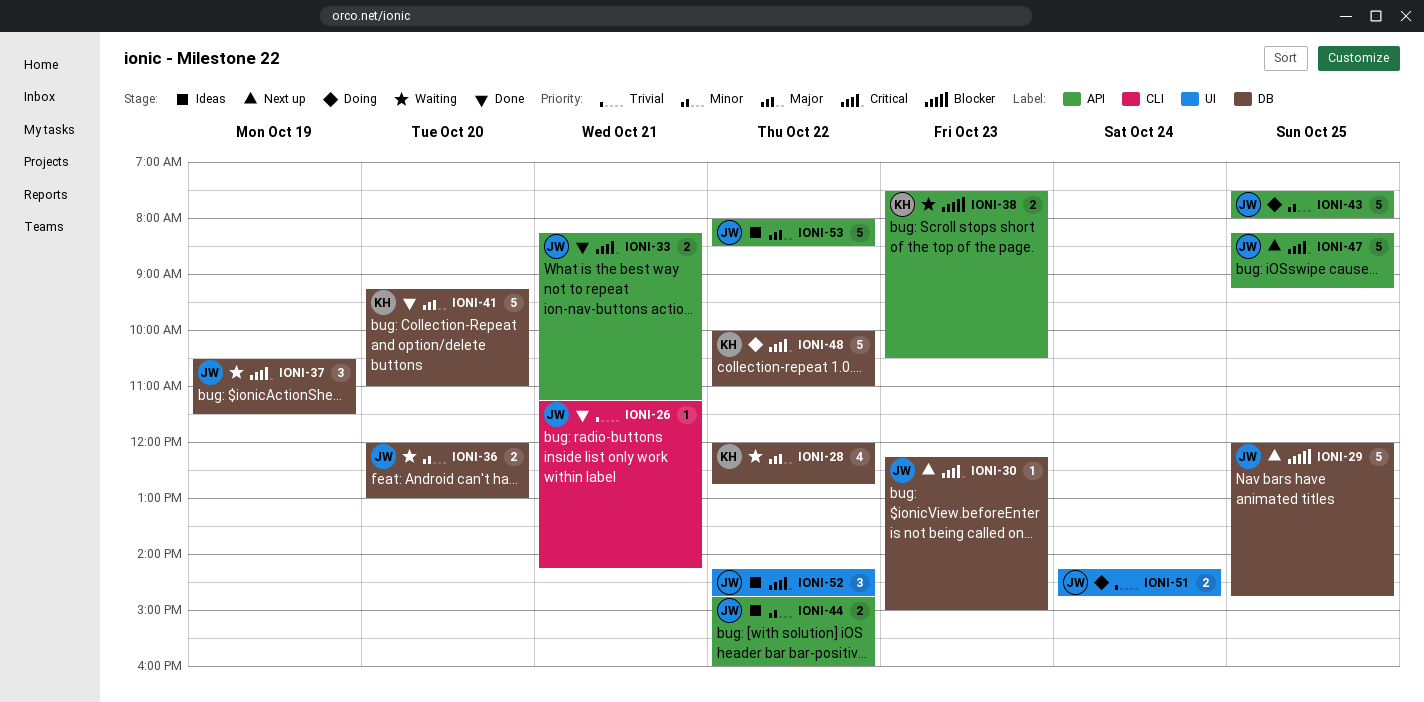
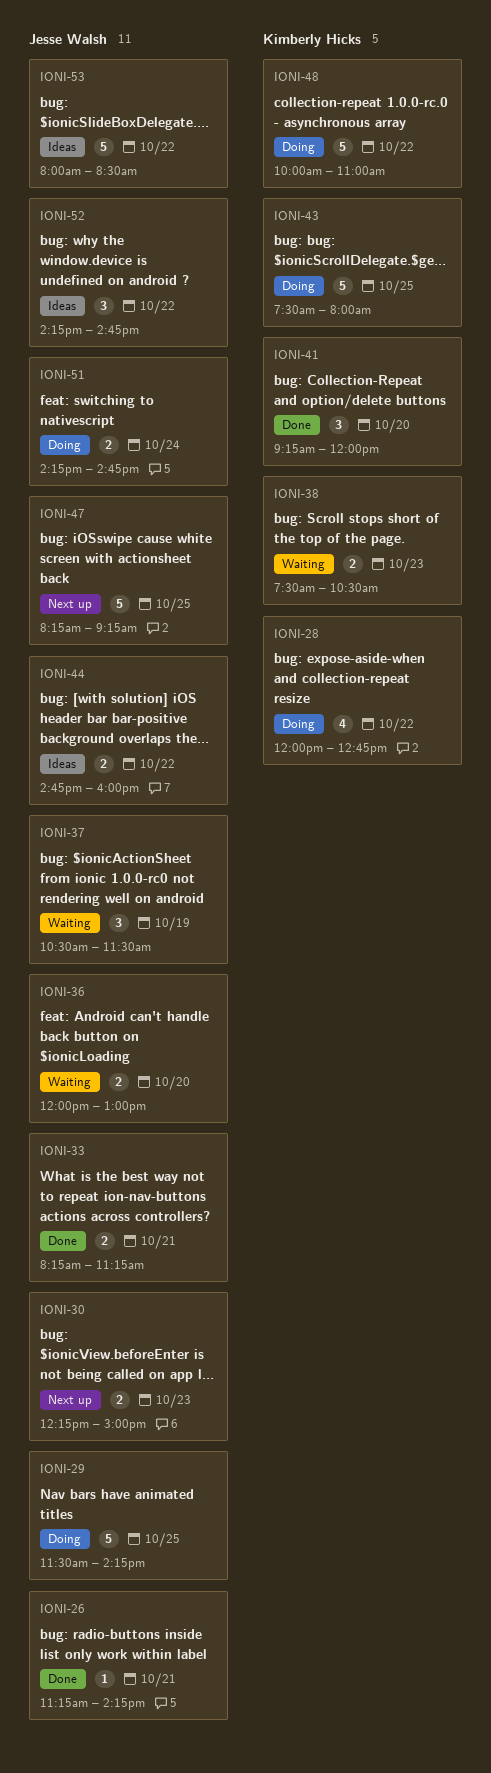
IONI-28, status: Waiting -> Doing
IONI-29, status: Next up -> Doing
IONI-29, begins: 12:00 -> 11:30
IONI-29, ends: 14:45 -> 14:15
IONI-30, estimate: 1 -> 2
IONI-41, estimate: 5 -> 3
IONI-41, ends: 11:00 -> 12:00
IONI-43, owner: Jesse Walsh -> Kimberly Hicks

